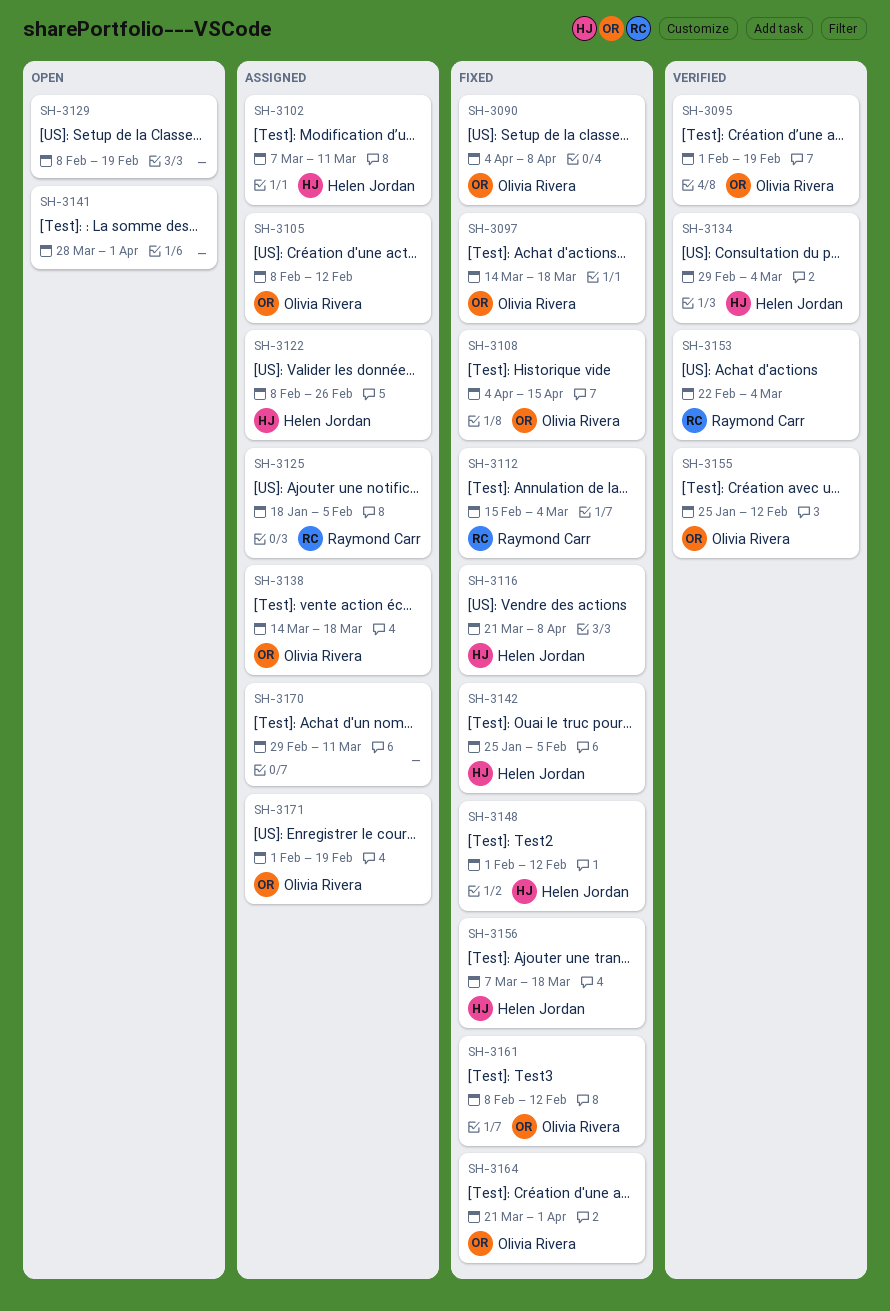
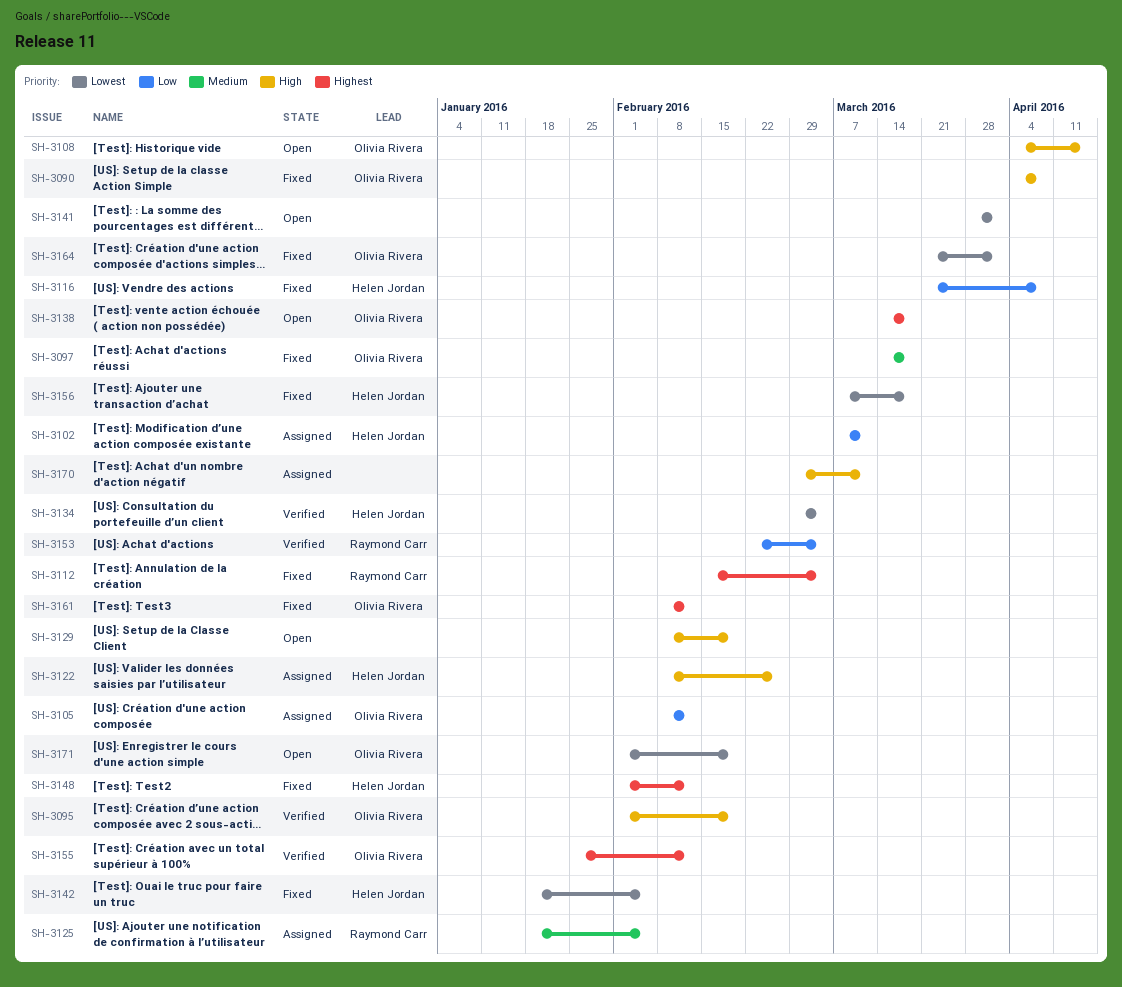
SH-3108, status: Fixed -> Open
SH-3138, status: Assigned -> Open
SH-3142, start: Jan 25 -> Jan 18
SH-3171, status: Assigned -> Open

